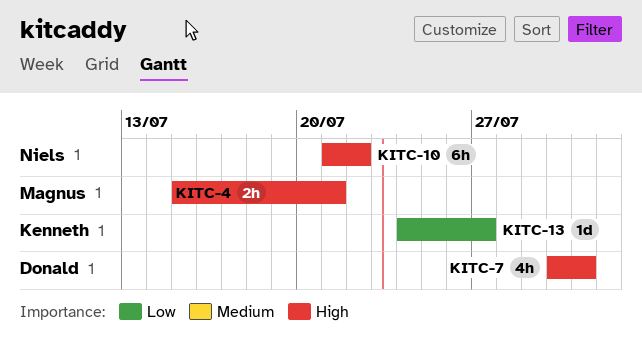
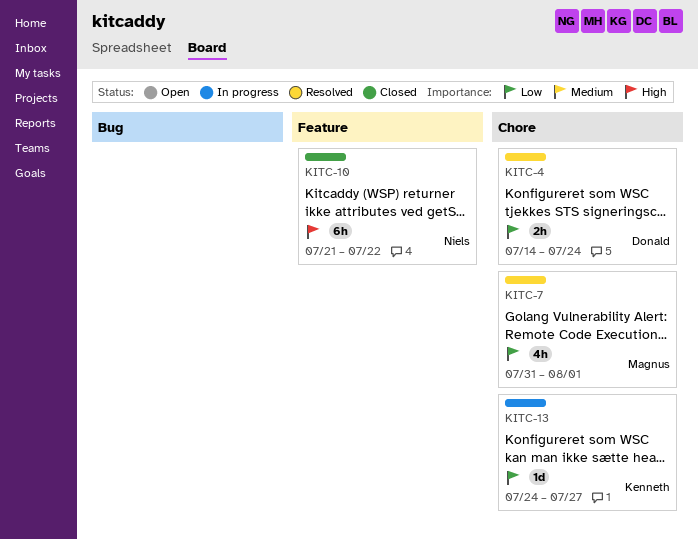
KITC-4, owner: Magnus -> Donald
KITC-4, priority: High -> Low
KITC-4, start: Jul 15 -> Jul 14
KITC-4, due: Jul 21 -> Jul 24
KITC-7, owner: Donald -> Magnus
KITC-7, priority: High -> Low
KITC-7, start: Jul 30 -> Jul 31
KITC-7, due: Jul 31 -> Aug 1

